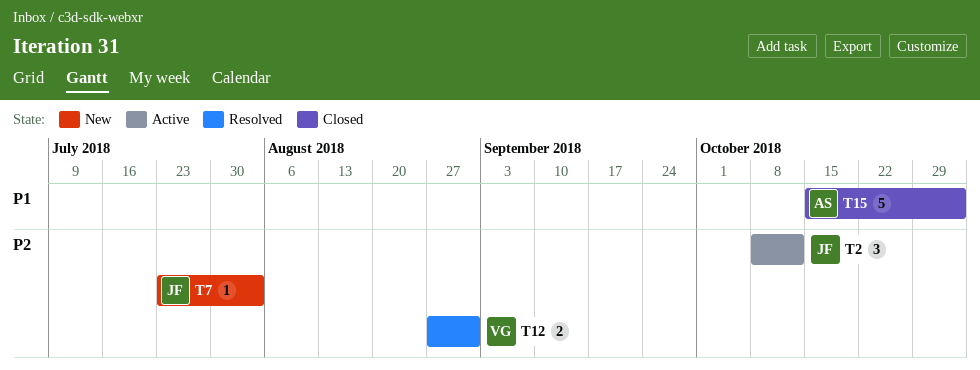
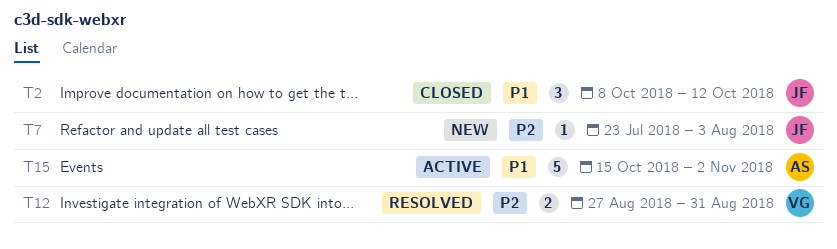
T2, status: Active -> Closed
T2, priority: P2 -> P1
T15, status: Closed -> Active

